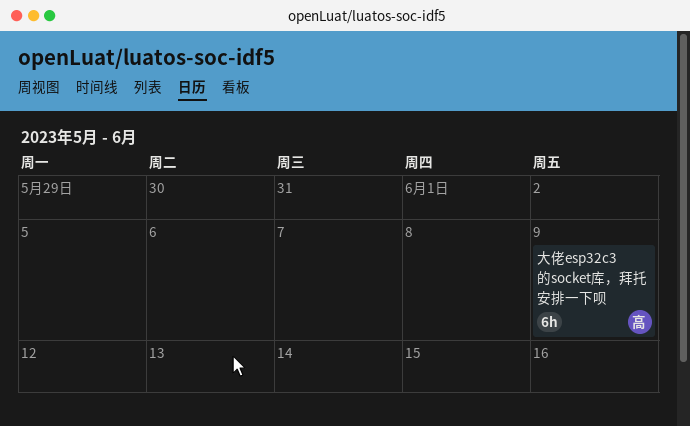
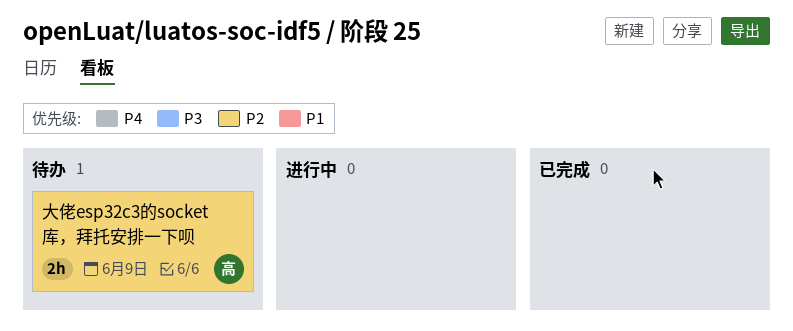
大佬esp32c3的socket库，拜托安排一下呗, estimate: 6h -> 2h

